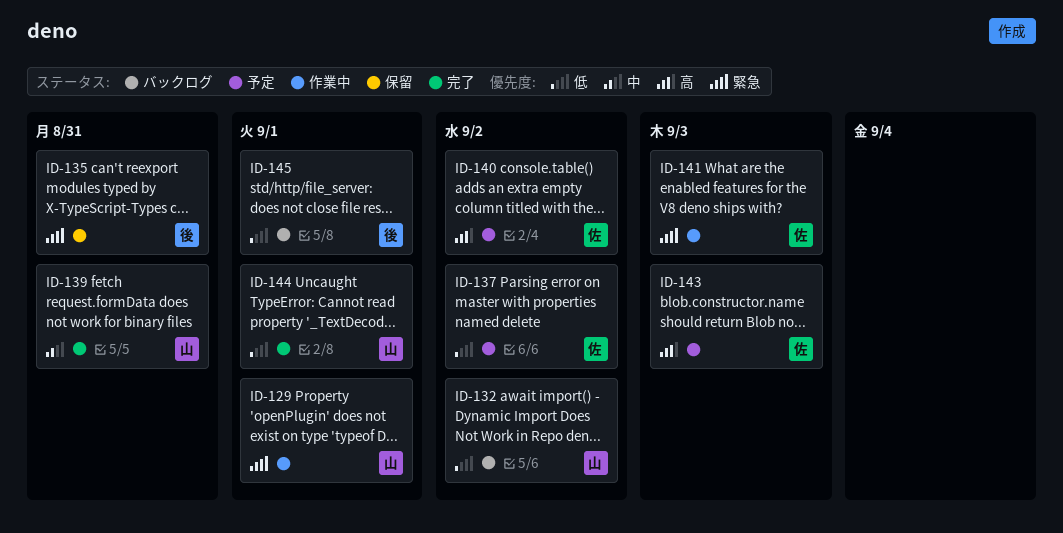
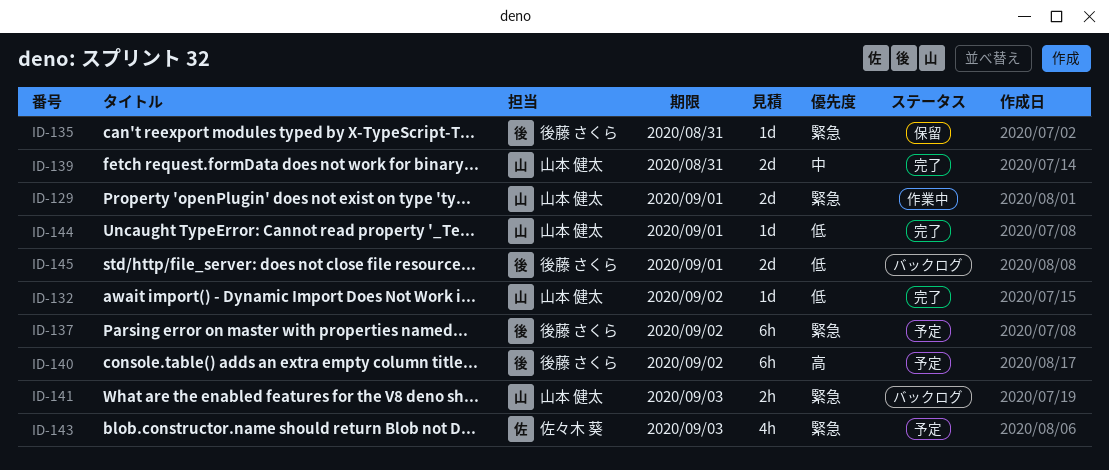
ID-132, status: バックログ -> 完了
ID-137, owner: 佐々木 葵 -> 後藤 さくら
ID-137, priority: 低 -> 緊急
ID-140, owner: 佐々木 葵 -> 後藤 さくら
ID-141, status: 作業中 -> バックログ
ID-141, owner: 佐々木 葵 -> 山本 健太
ID-143, priority: 高 -> 緊急

